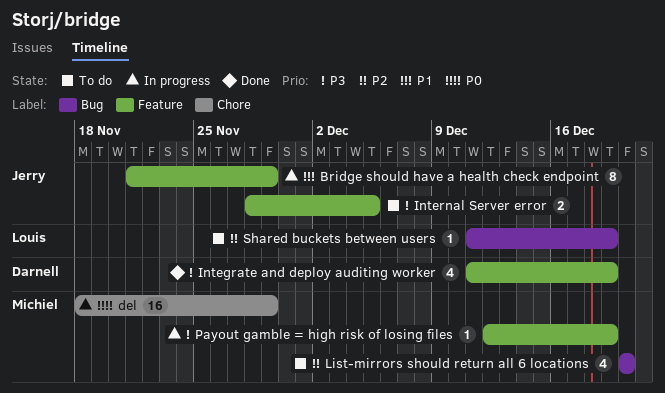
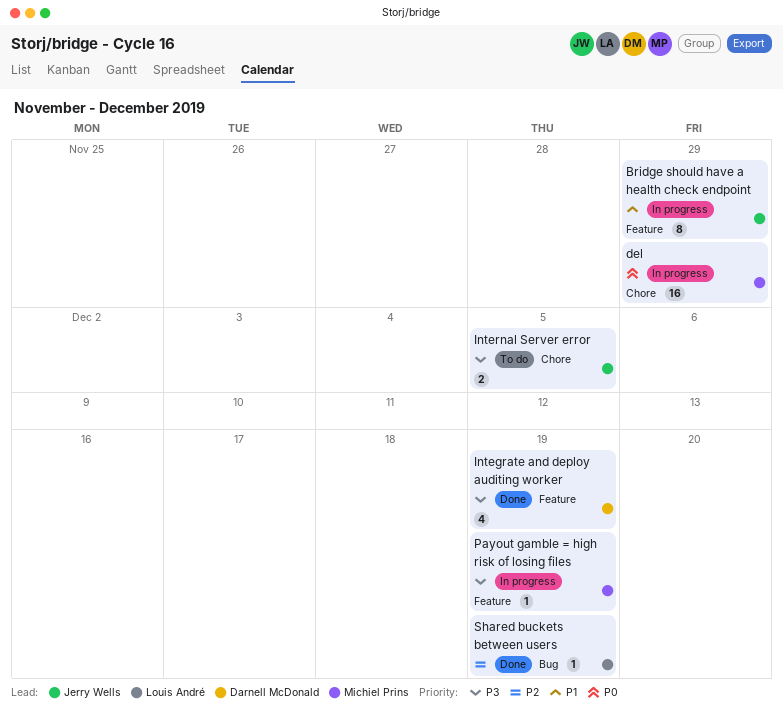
Internal Server error, label: Feature -> Chore
List-mirrors should return all 6 locations: present -> none
Shared buckets between users, status: To do -> Done

